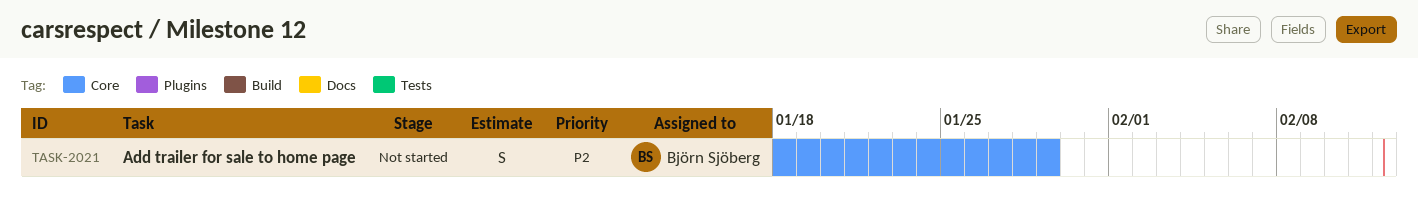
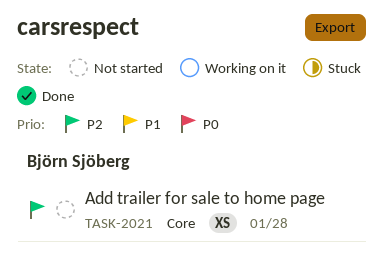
TASK-2021, estimate: S -> XS
TASK-2021, due: Jan 29 -> Jan 28

